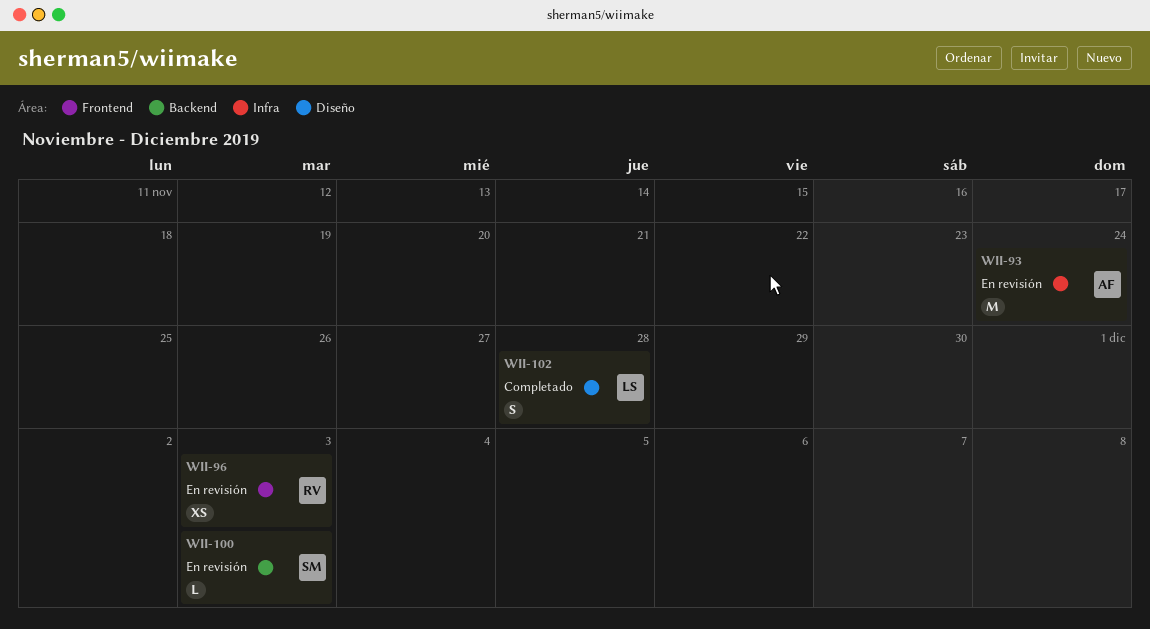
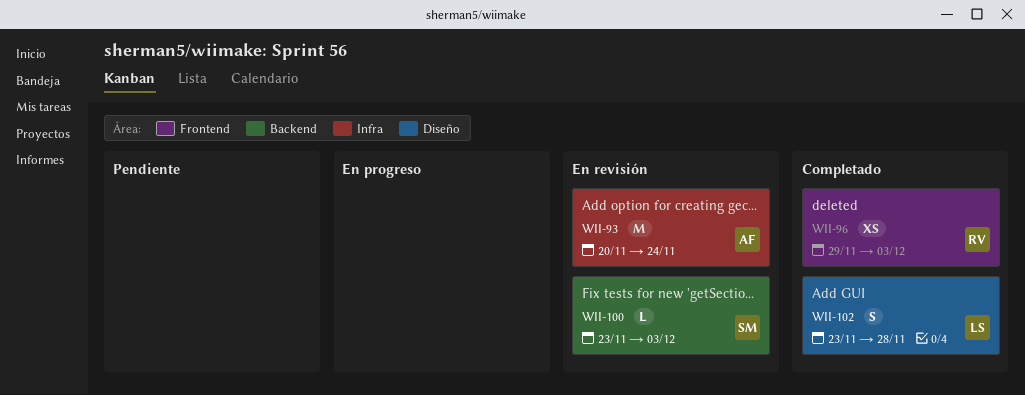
WII-96, status: En revisión -> Completado

